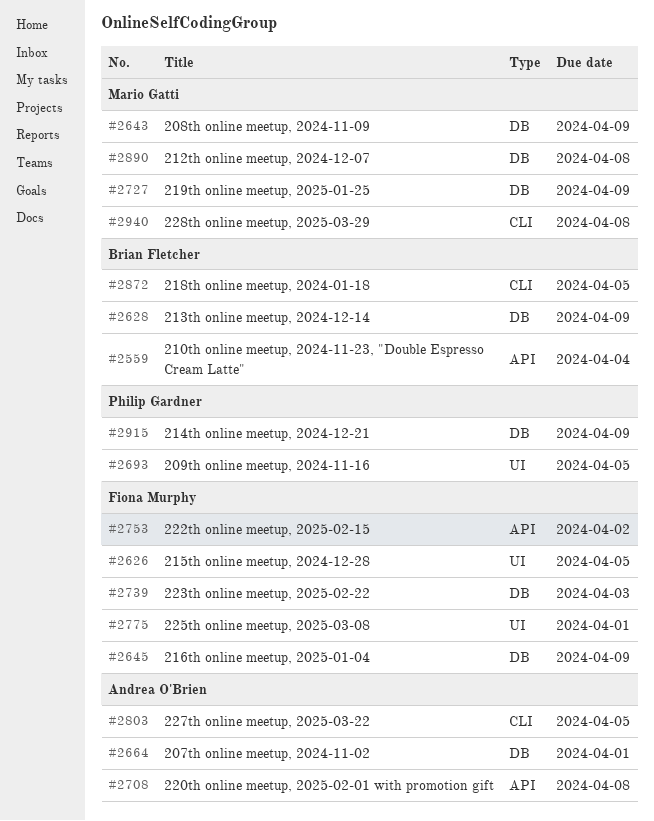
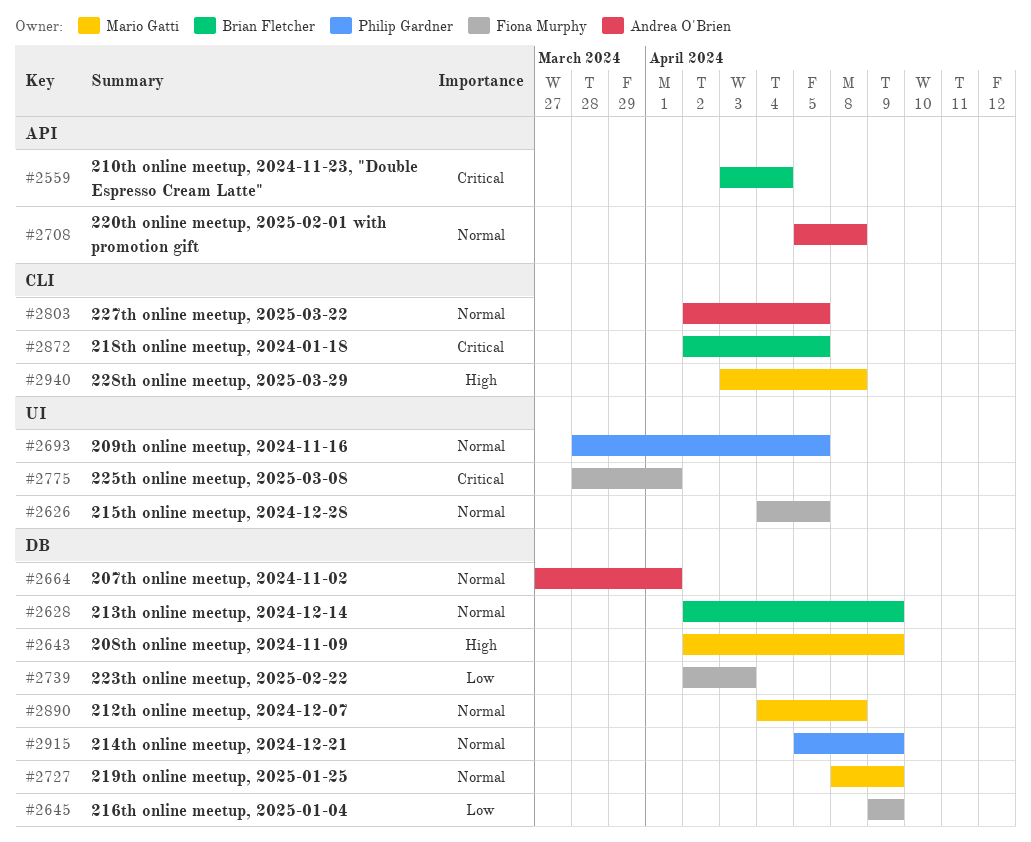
#2753: present -> none

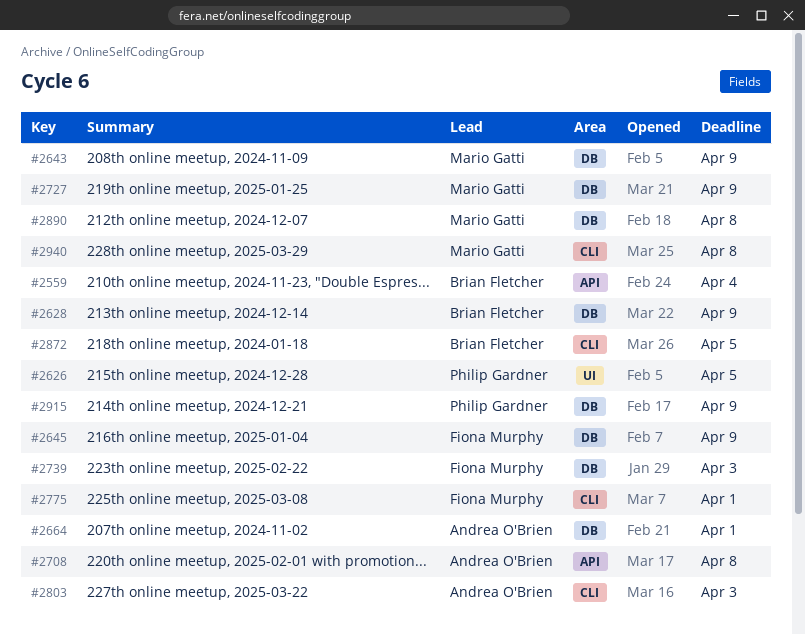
#2626, owner: Fiona Murphy -> Philip Gardner
#2693: present -> none
#2775, label: UI -> CLI
#2803, due: Apr 5 -> Apr 3

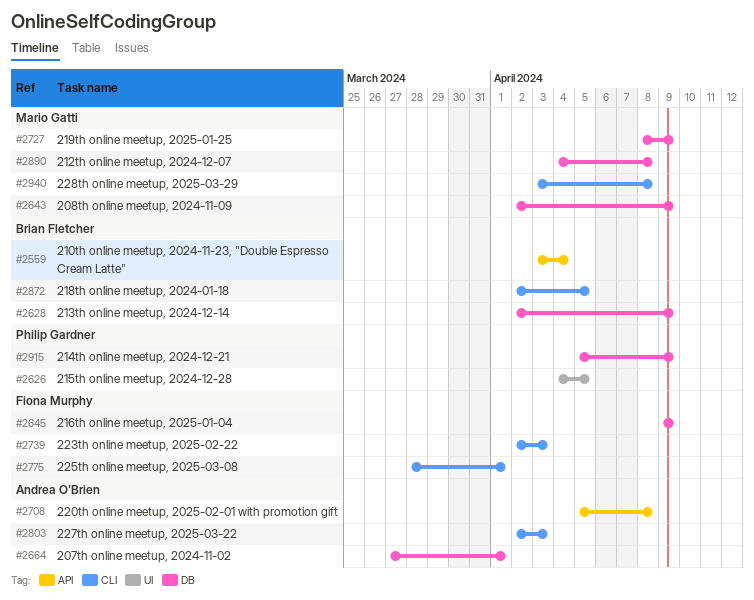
#2739, label: DB -> CLI

